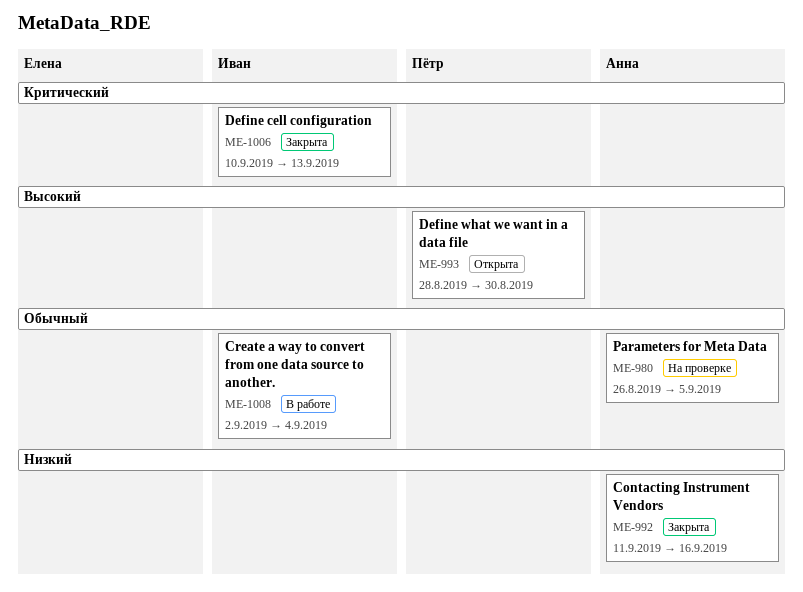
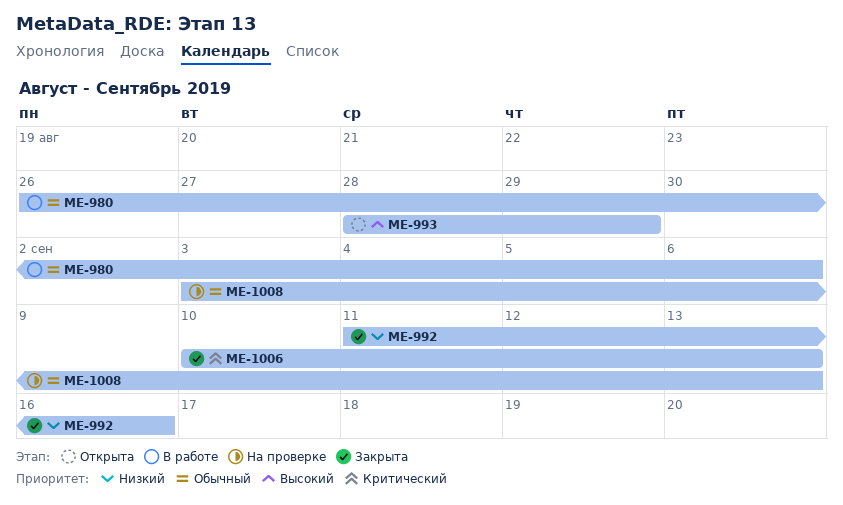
ME-980, status: На проверке -> В работе
ME-980, due: Sep 5 -> Sep 6
ME-993, due: Aug 30 -> Aug 29
ME-1008, status: В работе -> На проверке
ME-1008, start: Sep 2 -> Sep 3
ME-1008, due: Sep 4 -> Sep 13

